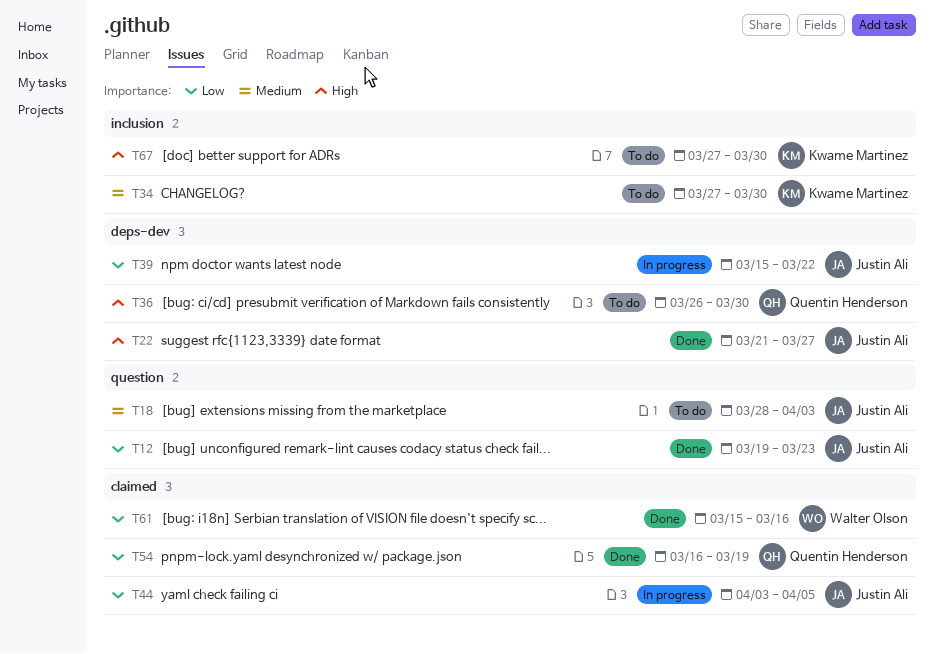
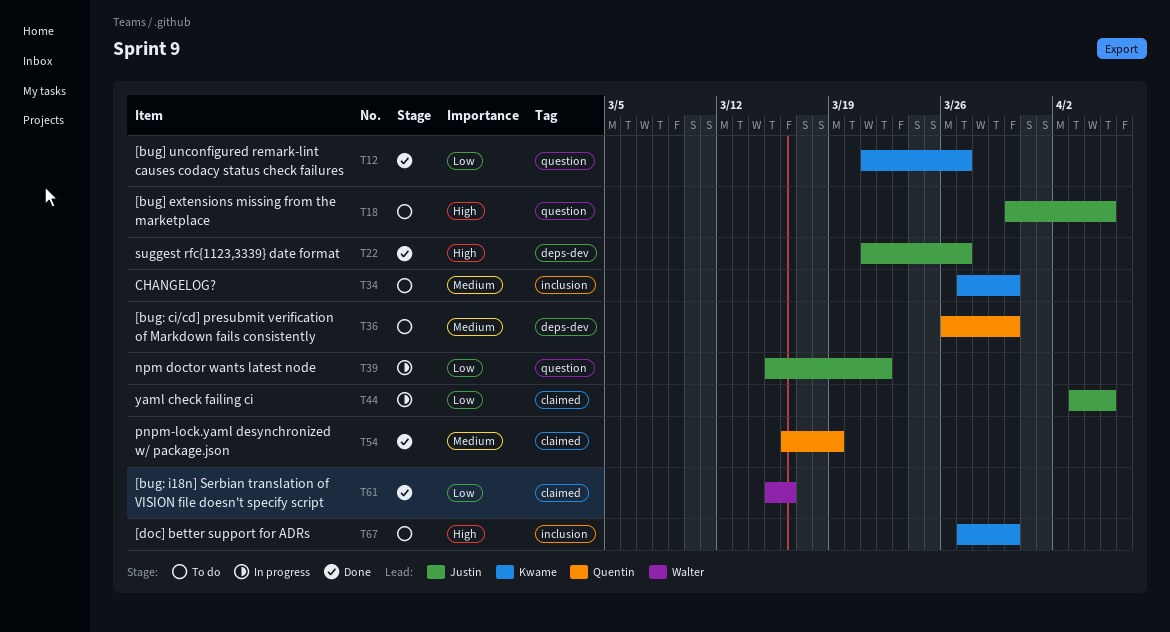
T12, owner: Justin Ali -> Kwame Martinez
T12, start: Mar 19 -> Mar 21
T12, due: Mar 23 -> Mar 27
T18, priority: Medium -> High
T18, start: Mar 28 -> Mar 30
T18, due: Apr 3 -> Apr 5
T36, priority: High -> Medium
T39, label: deps-dev -> question
T54, priority: Low -> Medium

